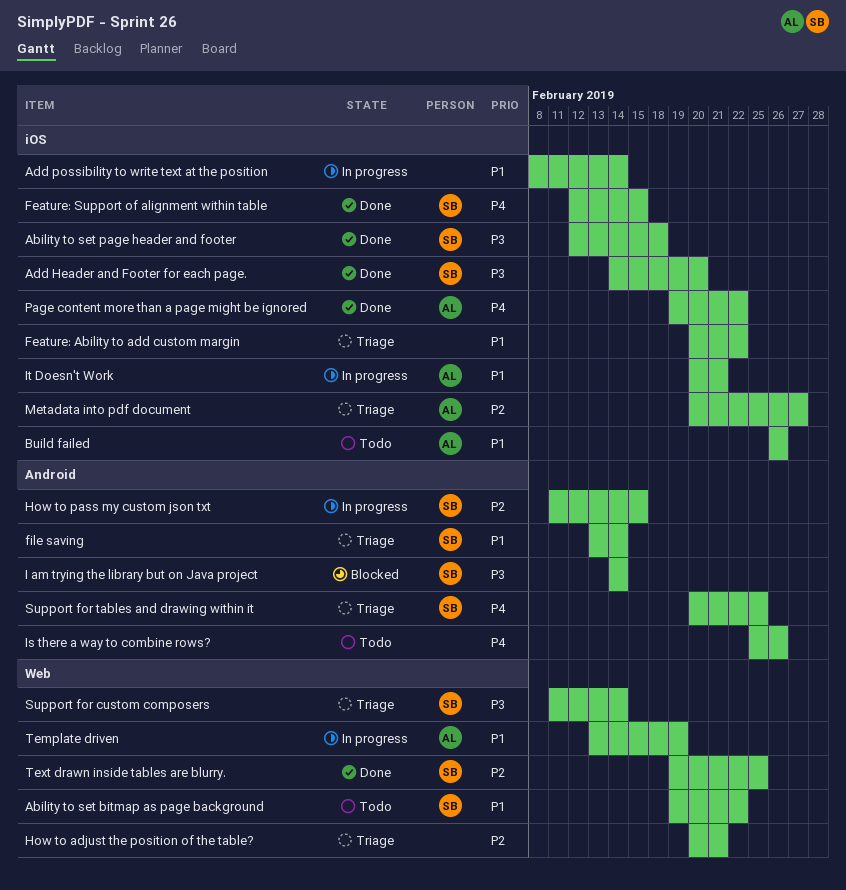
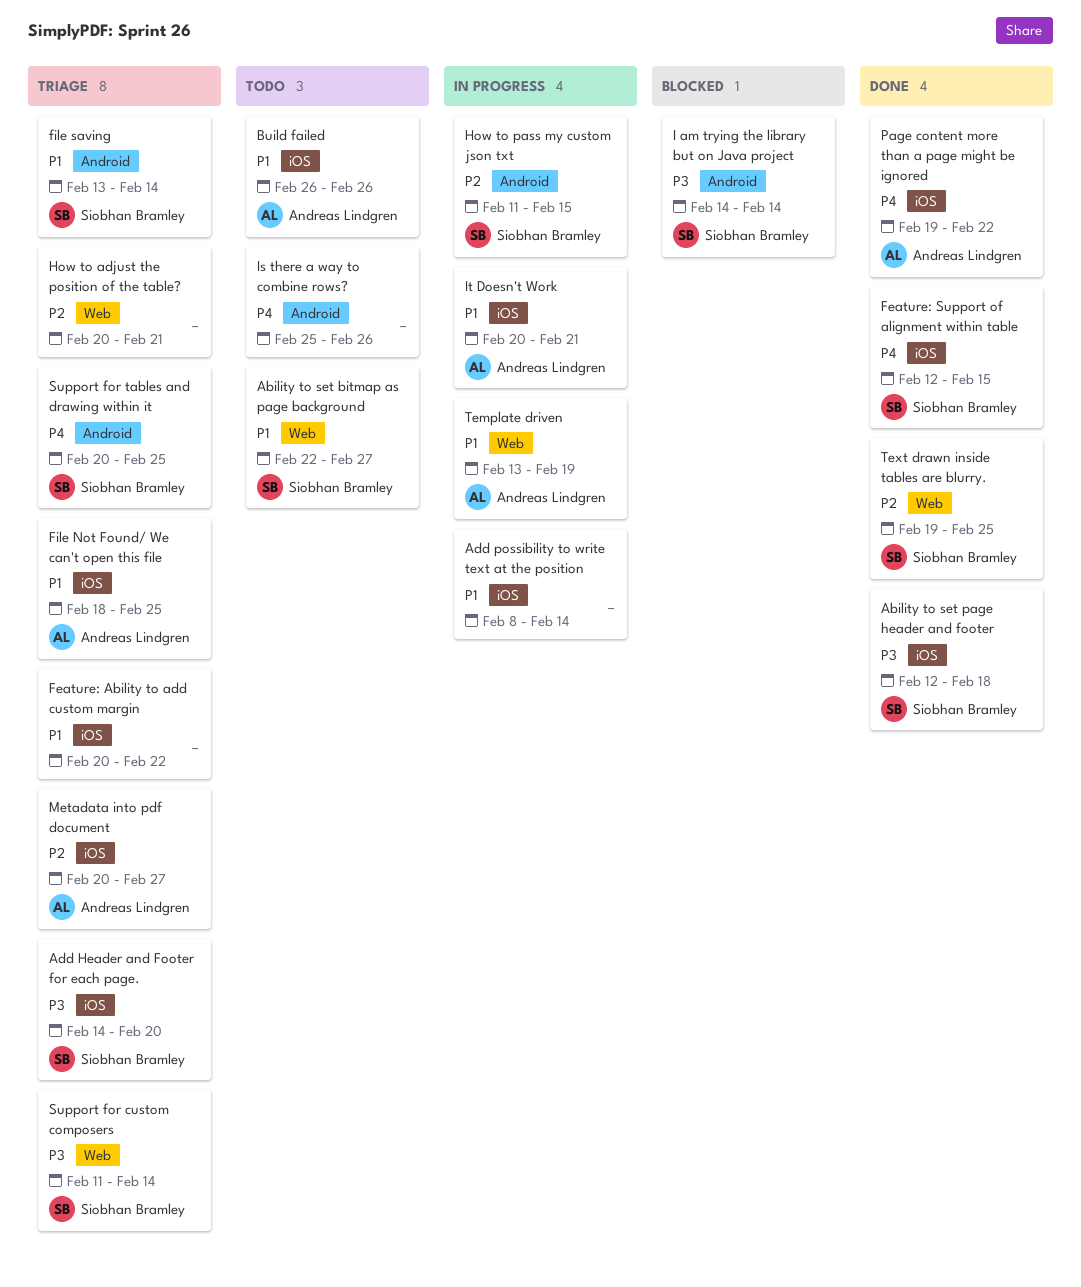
Ability to set bitmap as page background, start: Feb 19 -> Feb 22
Ability to set bitmap as page background, due: Feb 22 -> Feb 27
Add Header and Footer for each page., status: Done -> Triage
File Not Found/ We can't open this file: none -> present

